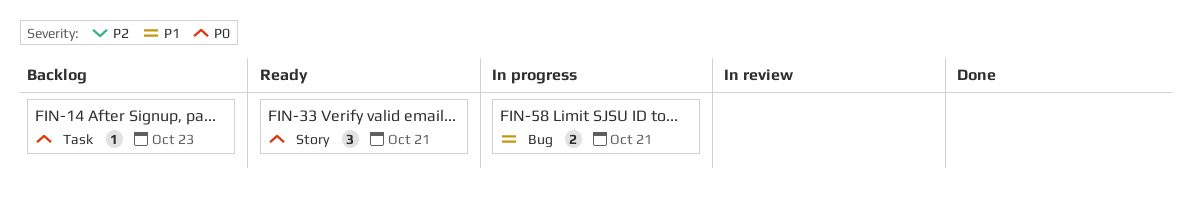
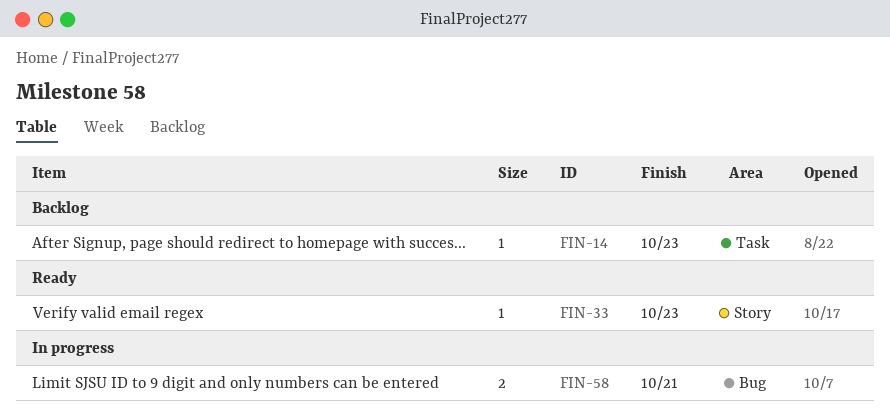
FIN-33, estimate: 3 -> 1
FIN-33, due: Oct 21 -> Oct 23

